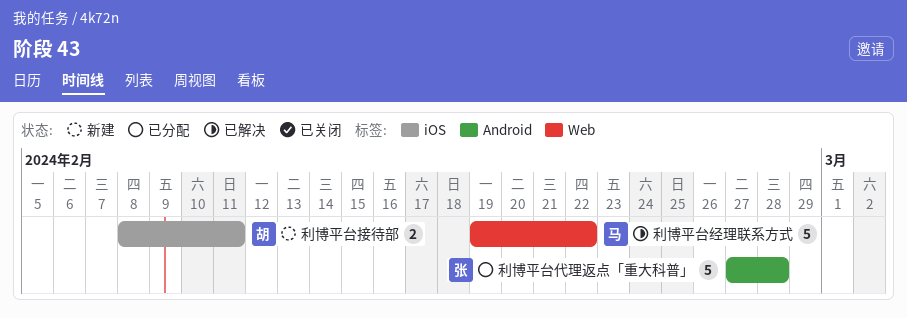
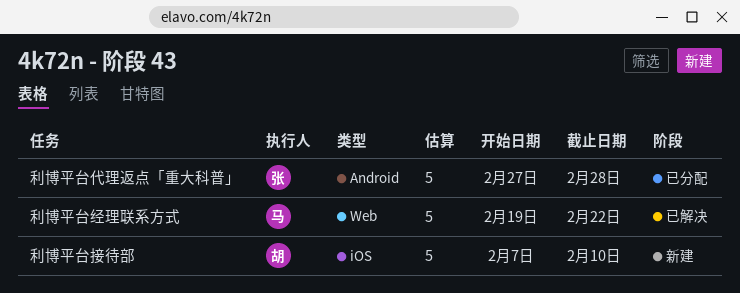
利博平台接待部, estimate: 2 -> 5
利博平台接待部, start: Feb 8 -> Feb 7
利博平台接待部, due: Feb 11 -> Feb 10

